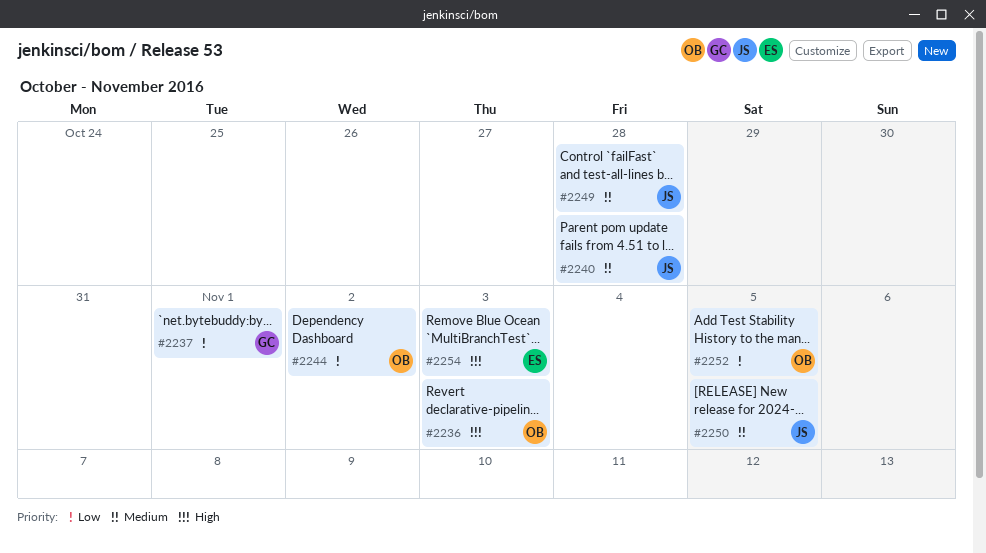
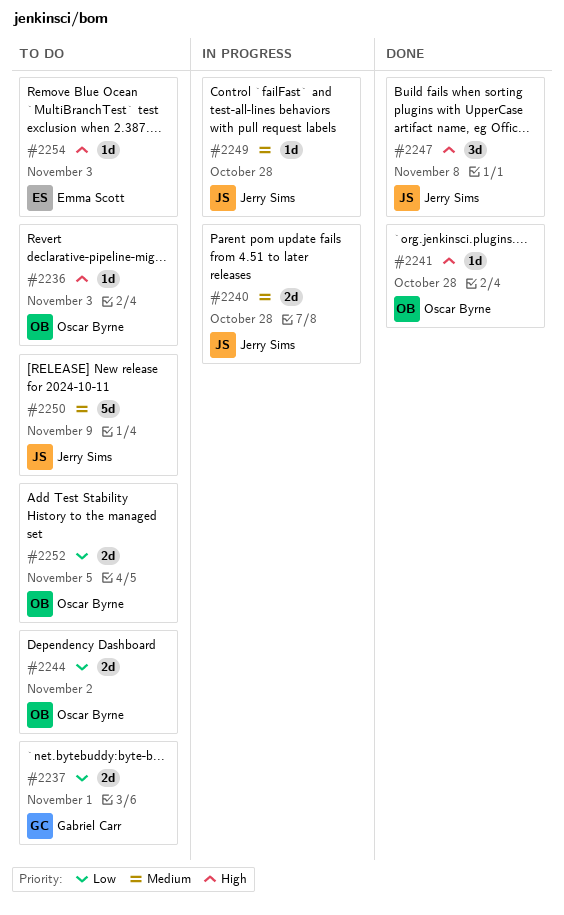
#2241: none -> present
#2247: none -> present
#2250, due: Nov 5 -> Nov 9

